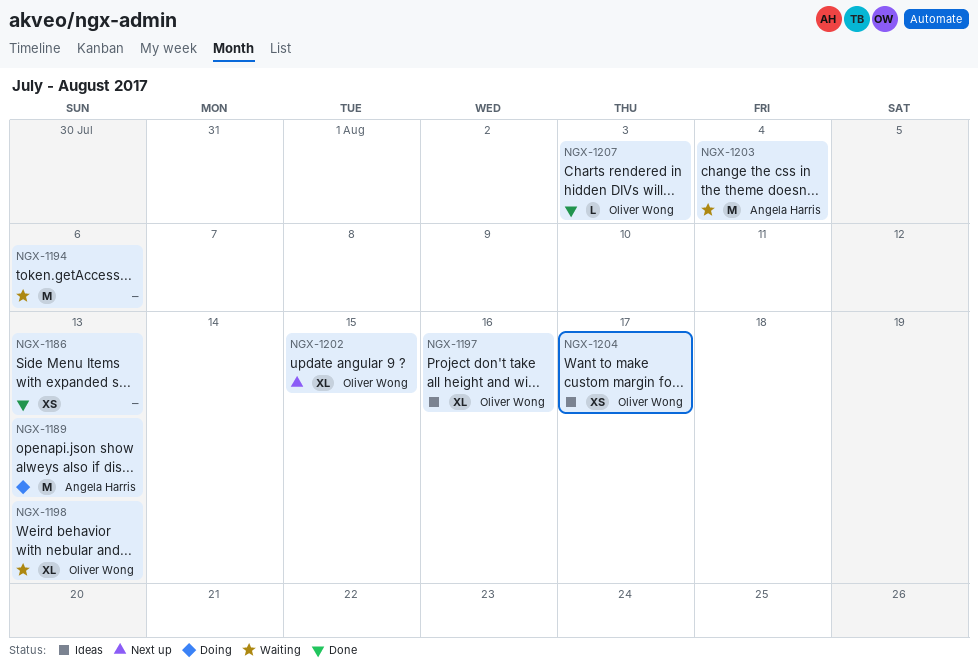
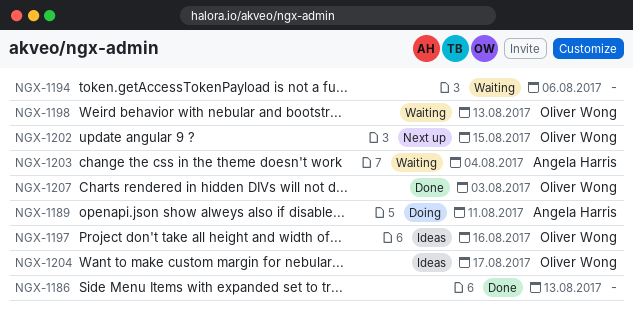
NGX-1189, due: Aug 13 -> Aug 11

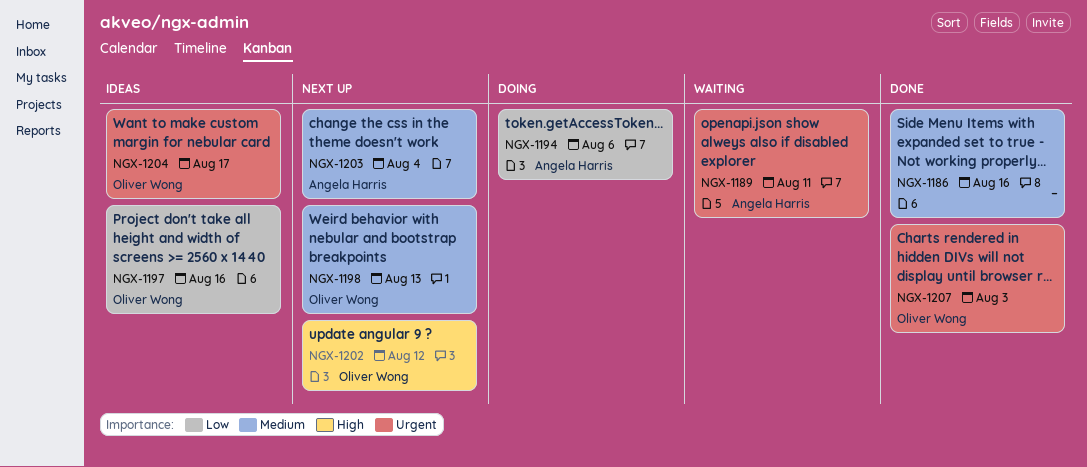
NGX-1186, due: Aug 13 -> Aug 16
NGX-1189, status: Doing -> Waiting
NGX-1194, status: Waiting -> Doing
NGX-1194, owner: none -> Angela Harris
NGX-1198, status: Waiting -> Next up
NGX-1202, due: Aug 15 -> Aug 12
NGX-1203, status: Waiting -> Next up

